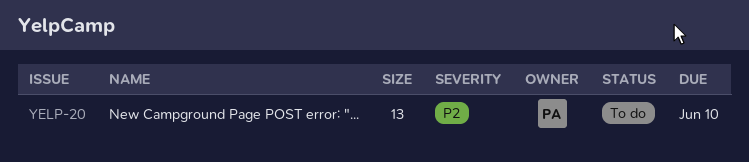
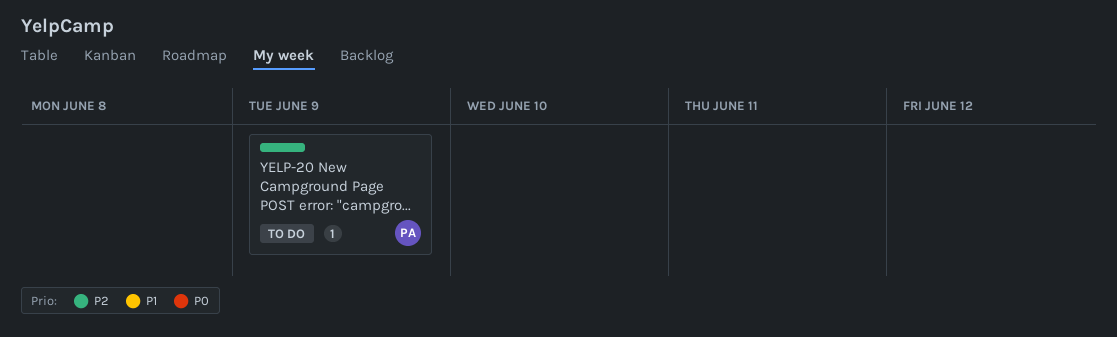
YELP-20, estimate: 13 -> 1
YELP-20, due: Jun 10 -> Jun 9

